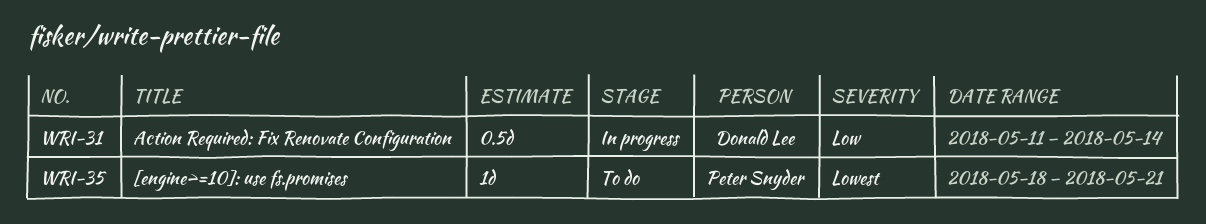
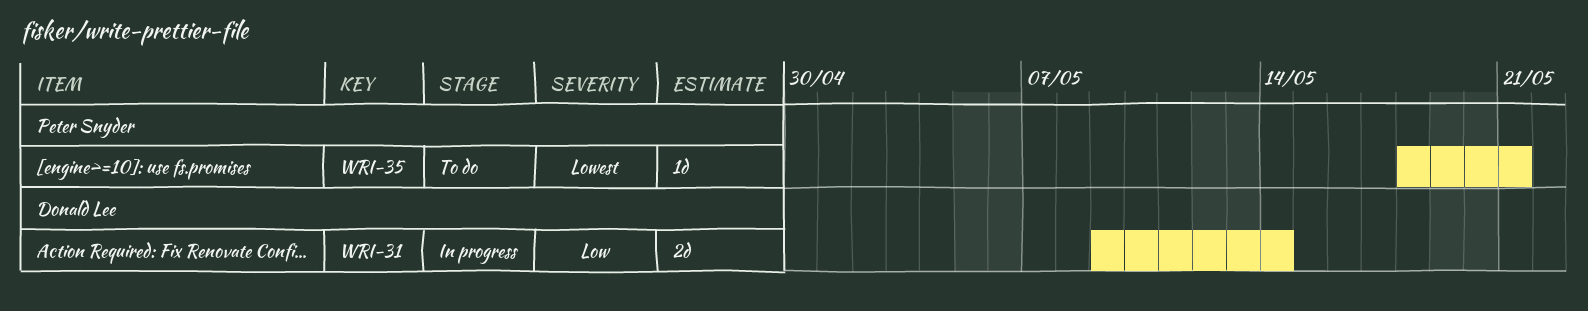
WRI-31, estimate: 0.5d -> 2d
WRI-31, start: May 11 -> May 9

